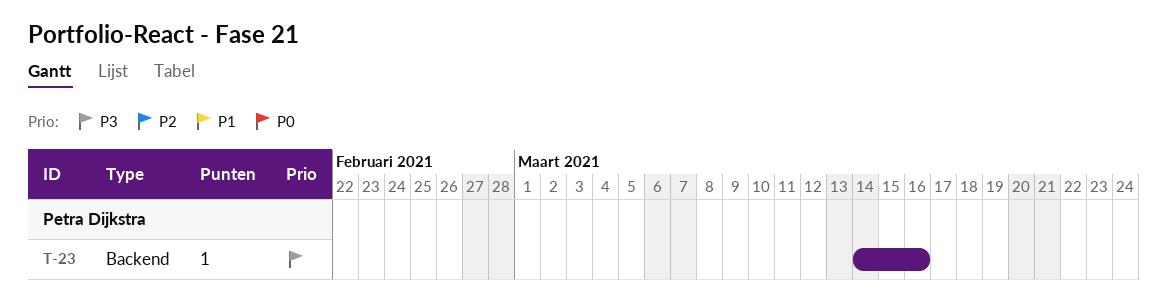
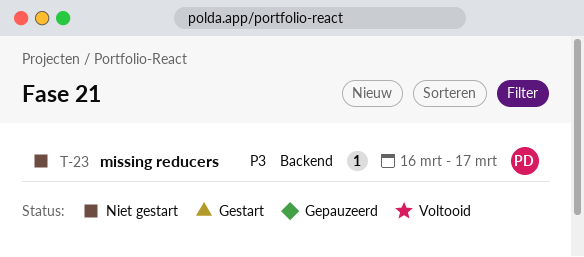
T-23, start: Mar 14 -> Mar 16
T-23, due: Mar 16 -> Mar 17

